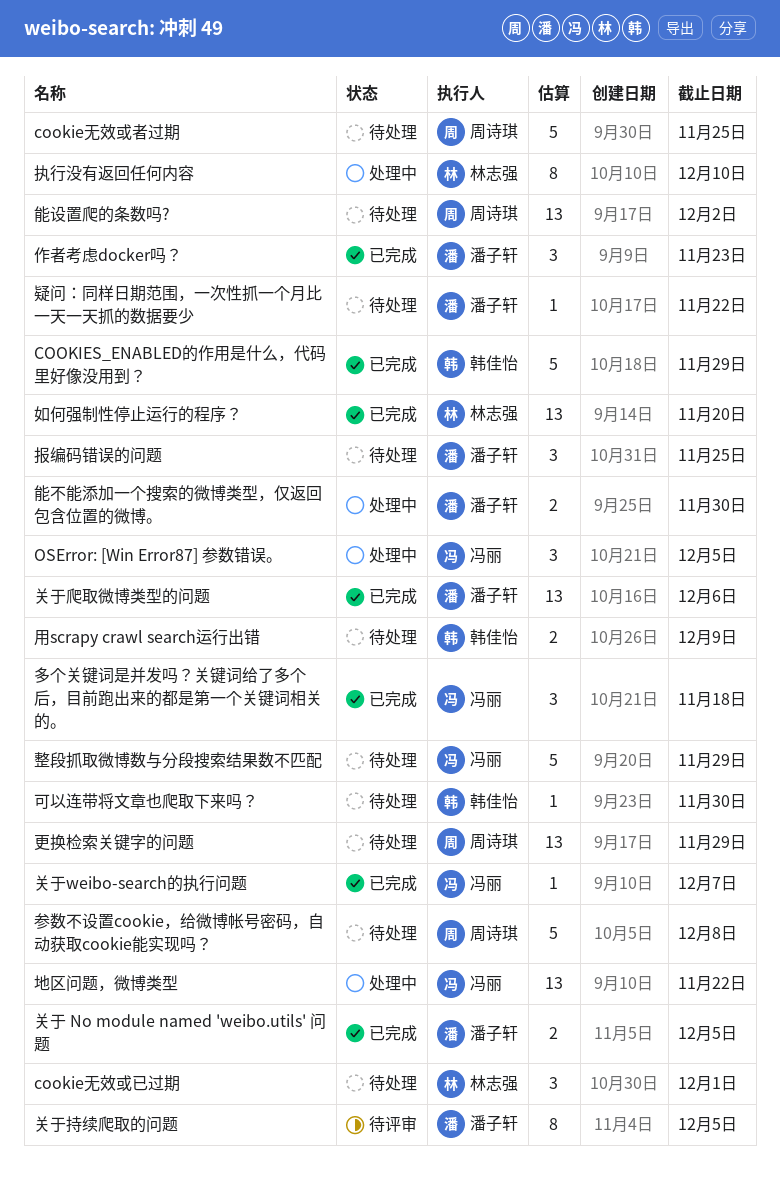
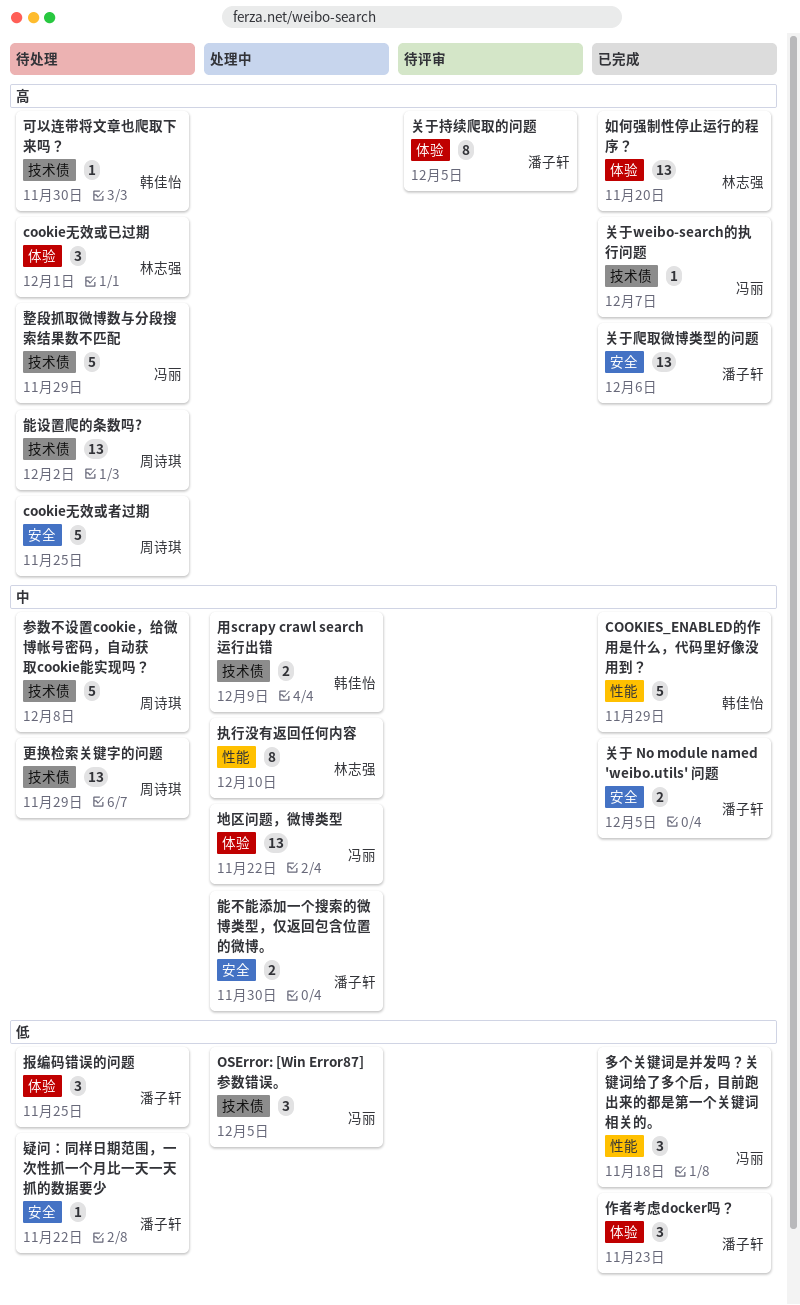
用scrapy crawl search运行出错, status: 待处理 -> 处理中

